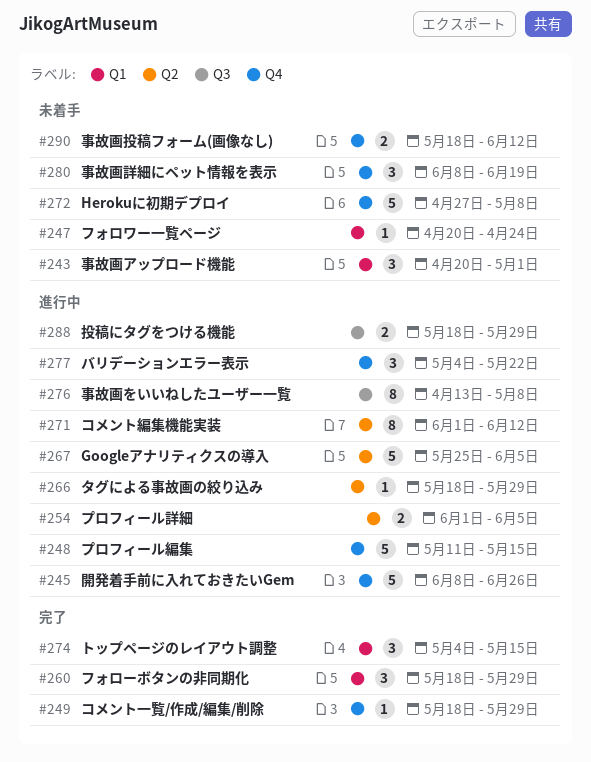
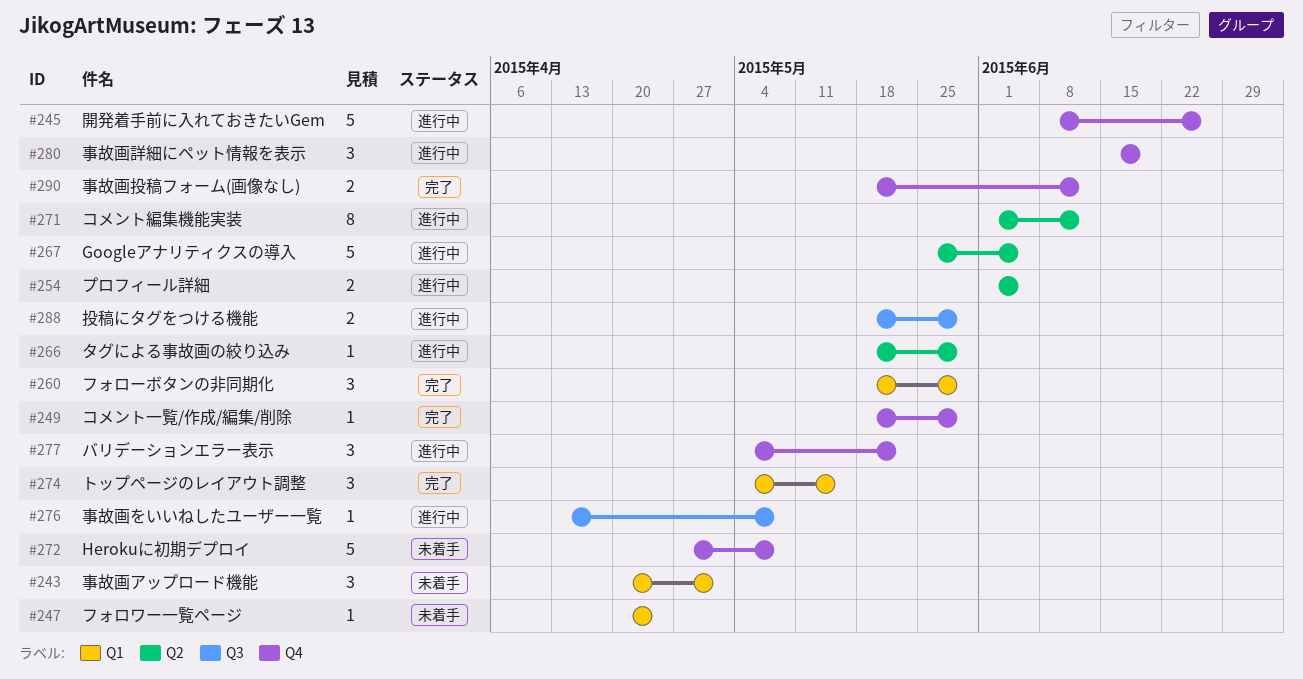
#248: present -> none
#276, estimate: 8 -> 1
#280, status: 未着手 -> 進行中
#280, start: Jun 8 -> Jun 15
#290, status: 未着手 -> 完了

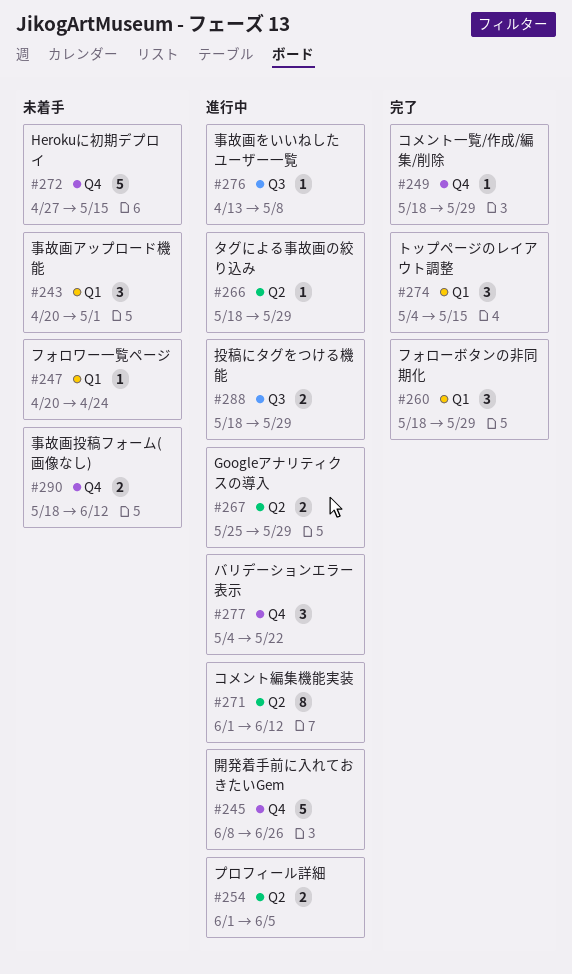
#267, estimate: 5 -> 2
#267, due: Jun 5 -> May 29
#272, due: May 8 -> May 15
#280: present -> none
#290, status: 完了 -> 未着手

